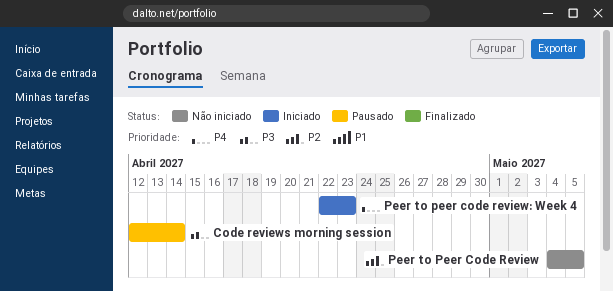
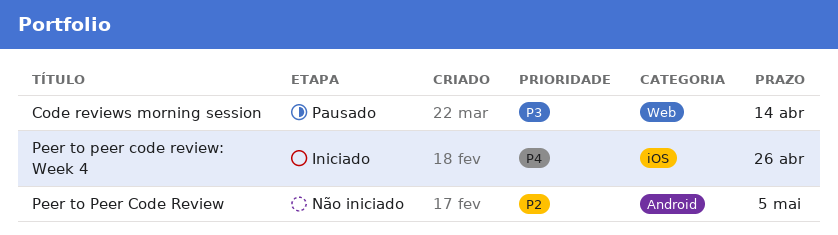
Peer to peer code review: Week 4, due: Apr 23 -> Apr 26

